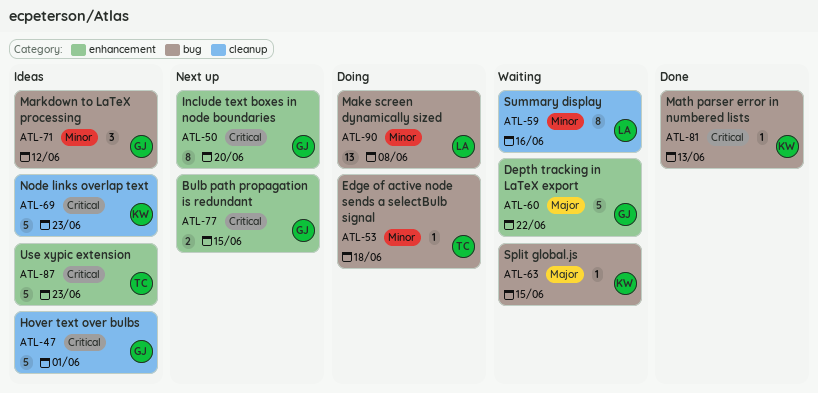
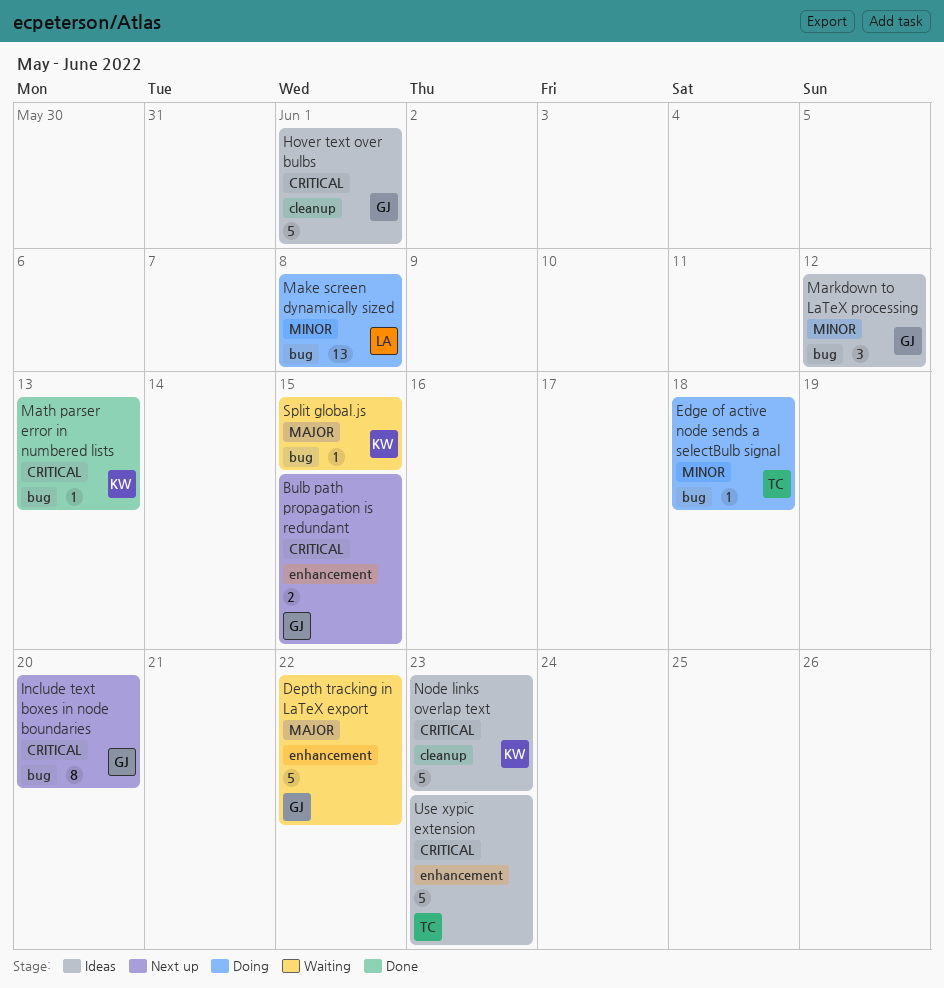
Include text boxes in node boundaries, label: enhancement -> bug
Summary display: present -> none

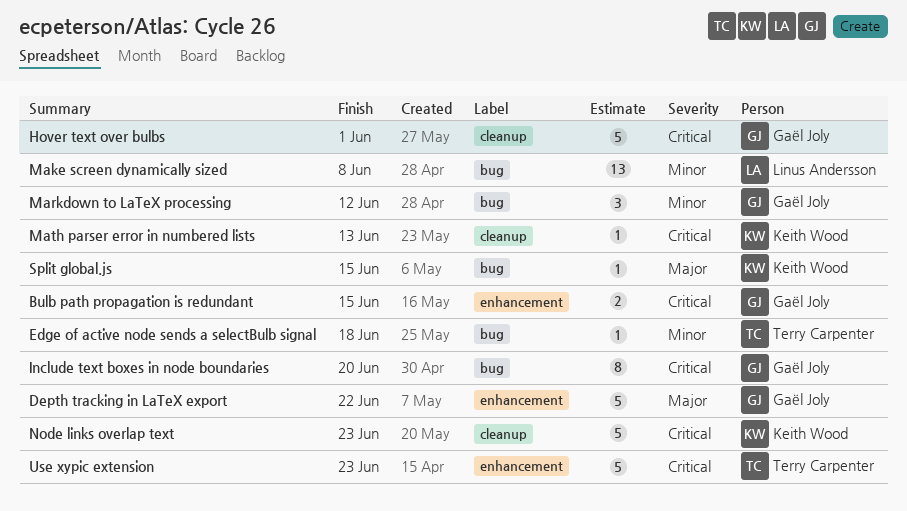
Math parser error in numbered lists, label: bug -> cleanup

